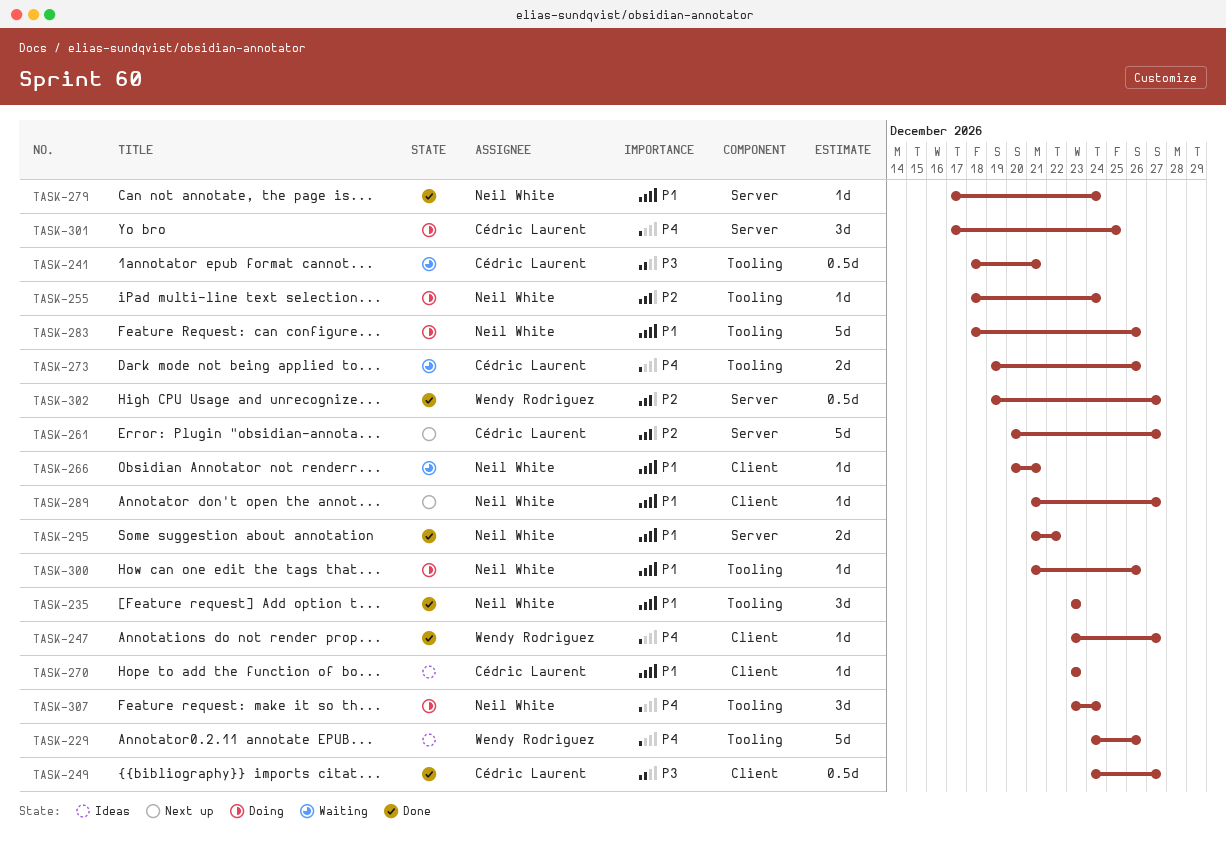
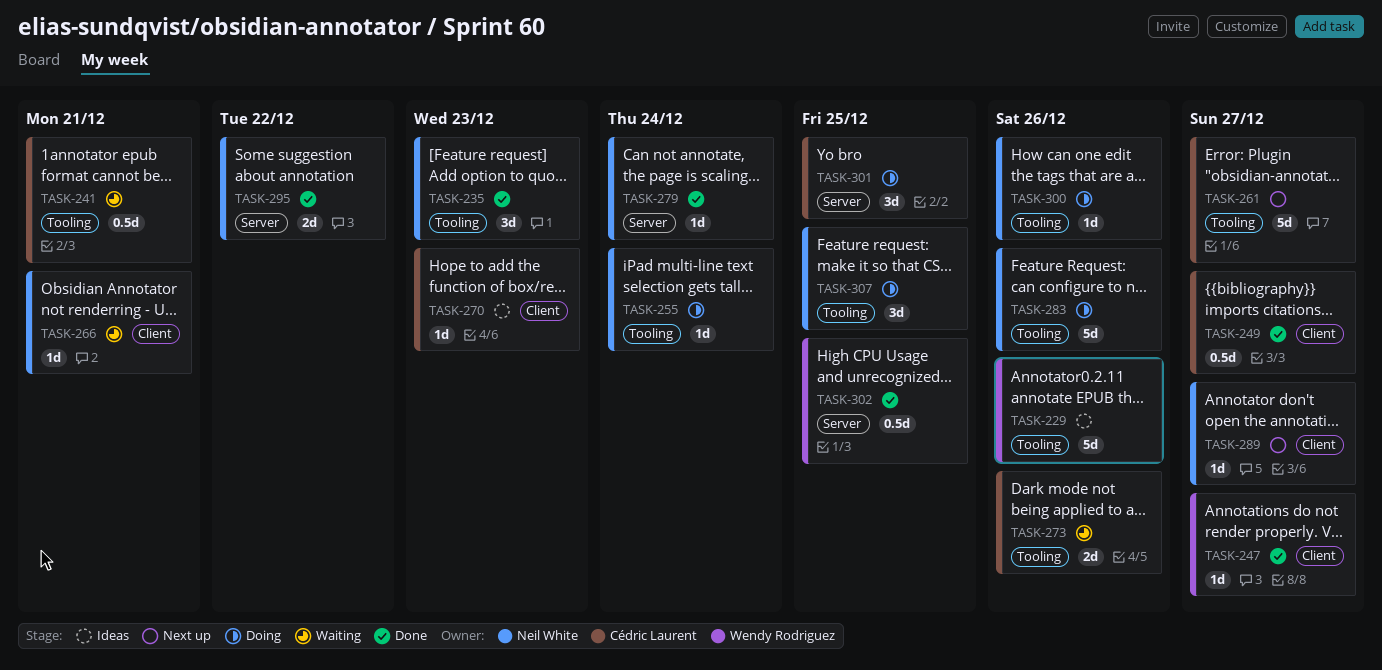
TASK-261, label: Server -> Tooling
TASK-302, due: Dec 27 -> Dec 25
TASK-307, due: Dec 24 -> Dec 25

